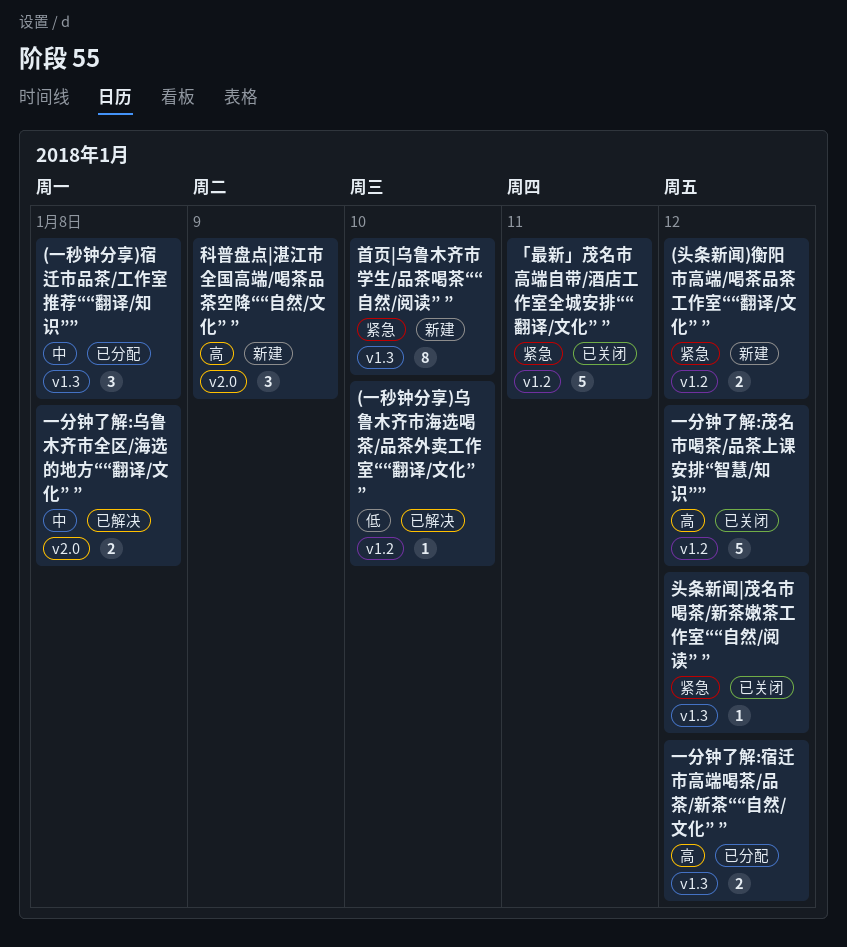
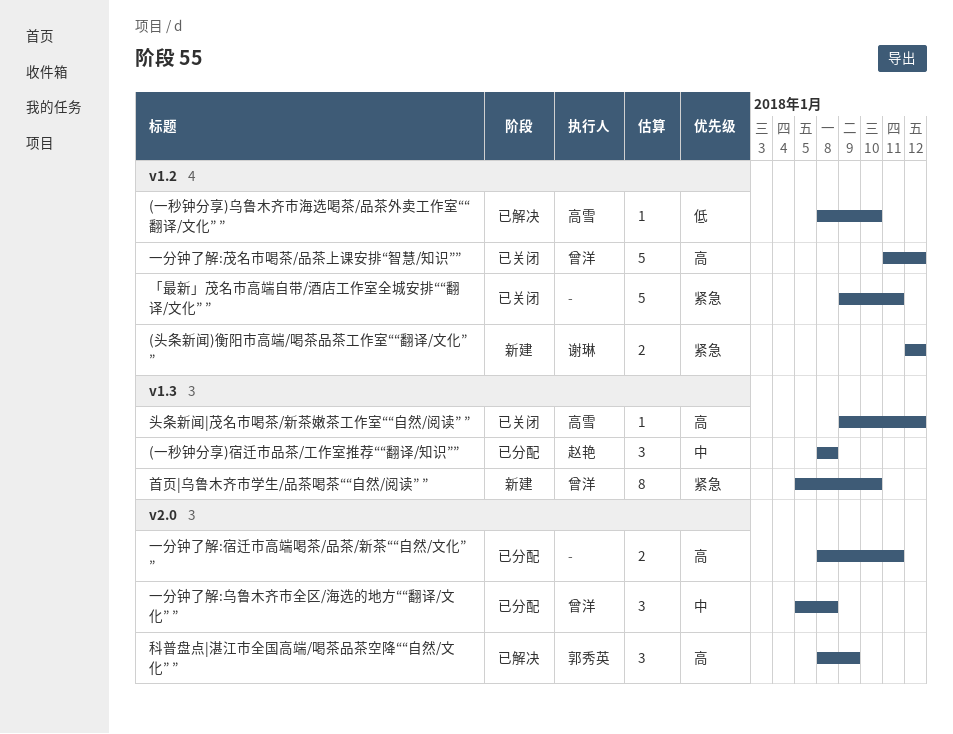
一分钟了解:乌鲁木齐市全区/海选的地方““翻译/文化” ”, status: 已解决 -> 已分配
一分钟了解:乌鲁木齐市全区/海选的地方““翻译/文化” ”, estimate: 2 -> 3
一分钟了解:宿迁市高端喝茶/品茶/新茶““自然/文化” ”, label: v1.3 -> v2.0
一分钟了解:宿迁市高端喝茶/品茶/新茶““自然/文化” ”, due: Jan 12 -> Jan 11
头条新闻|茂名市喝茶/新茶嫩茶工作室““自然/阅读” ”, priority: 紧急 -> 高
科普盘点|湛江市全国高端/喝茶品茶空降““自然/文化” ”, status: 新建 -> 已解决

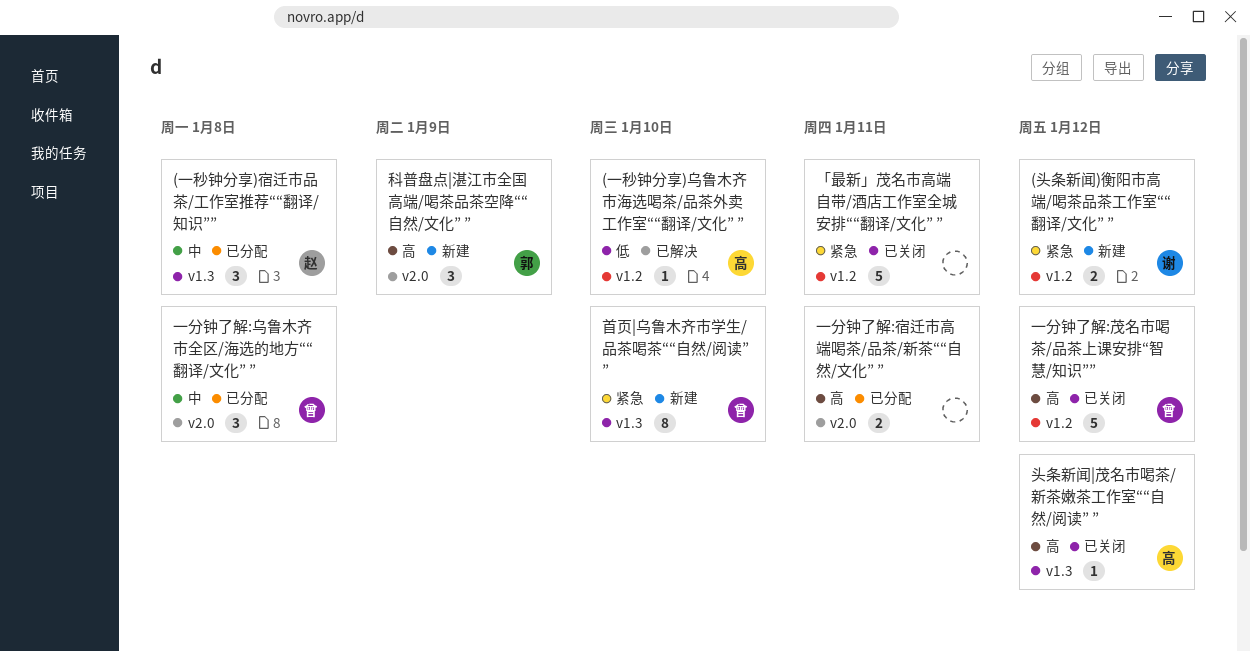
科普盘点|湛江市全国高端/喝茶品茶空降““自然/文化” ”, status: 已解决 -> 新建

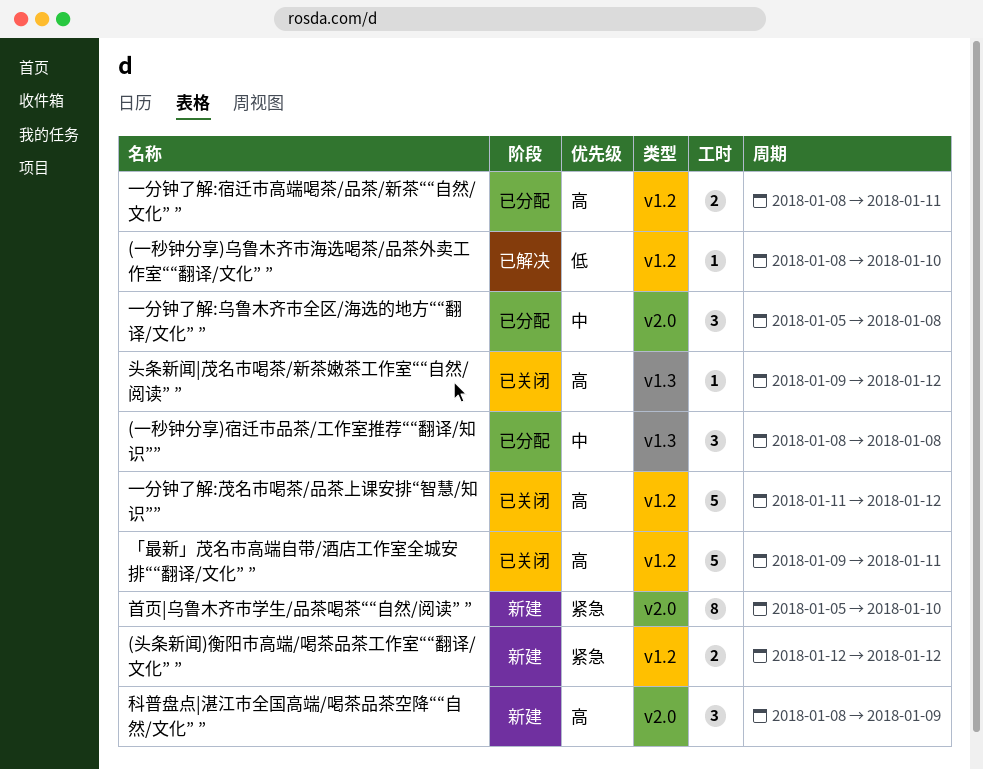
「最新」茂名市高端自带/酒店工作室全城安排““翻译/文化” ”, priority: 紧急 -> 高
一分钟了解:宿迁市高端喝茶/品茶/新茶““自然/文化” ”, label: v2.0 -> v1.2
首页|乌鲁木齐市学生/品茶喝茶““自然/阅读” ”, label: v1.3 -> v2.0

